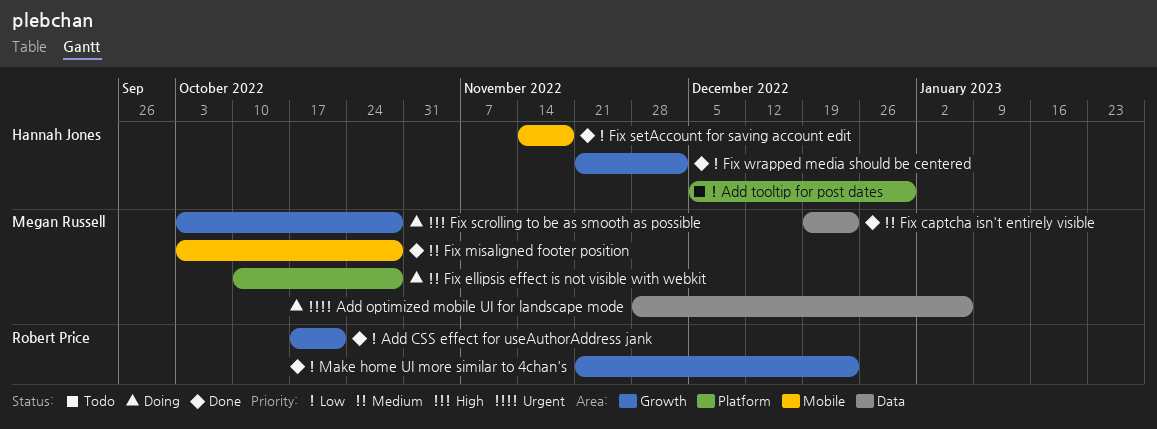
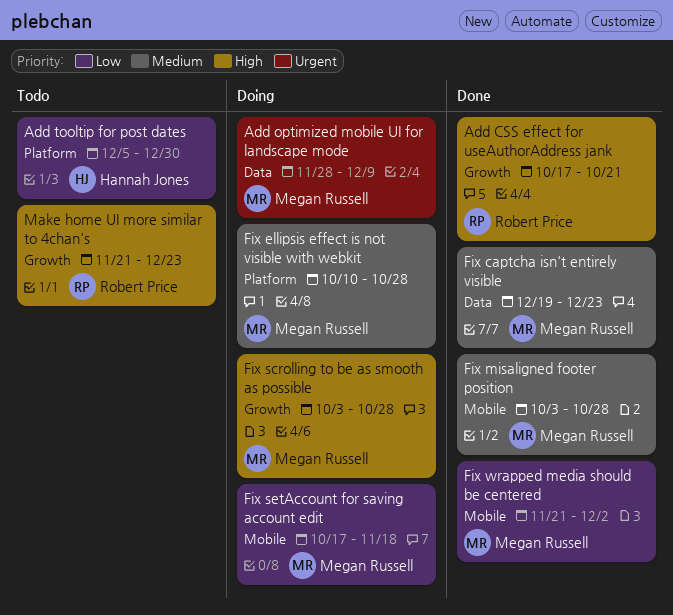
Add CSS effect for useAuthorAddress jank, priority: Low -> High
Add optimized mobile UI for landscape mode, due: Jan 6 -> Dec 9
Fix setAccount for saving account edit, status: Done -> Doing
Fix setAccount for saving account edit, owner: Hannah Jones -> Megan Russell
Fix setAccount for saving account edit, start: Nov 14 -> Oct 17
Fix wrapped media should be centered, owner: Hannah Jones -> Megan Russell
Fix wrapped media should be centered, label: Growth -> Mobile
Make home UI more similar to 4chan's, status: Done -> Todo
Make home UI more similar to 4chan's, priority: Low -> High

